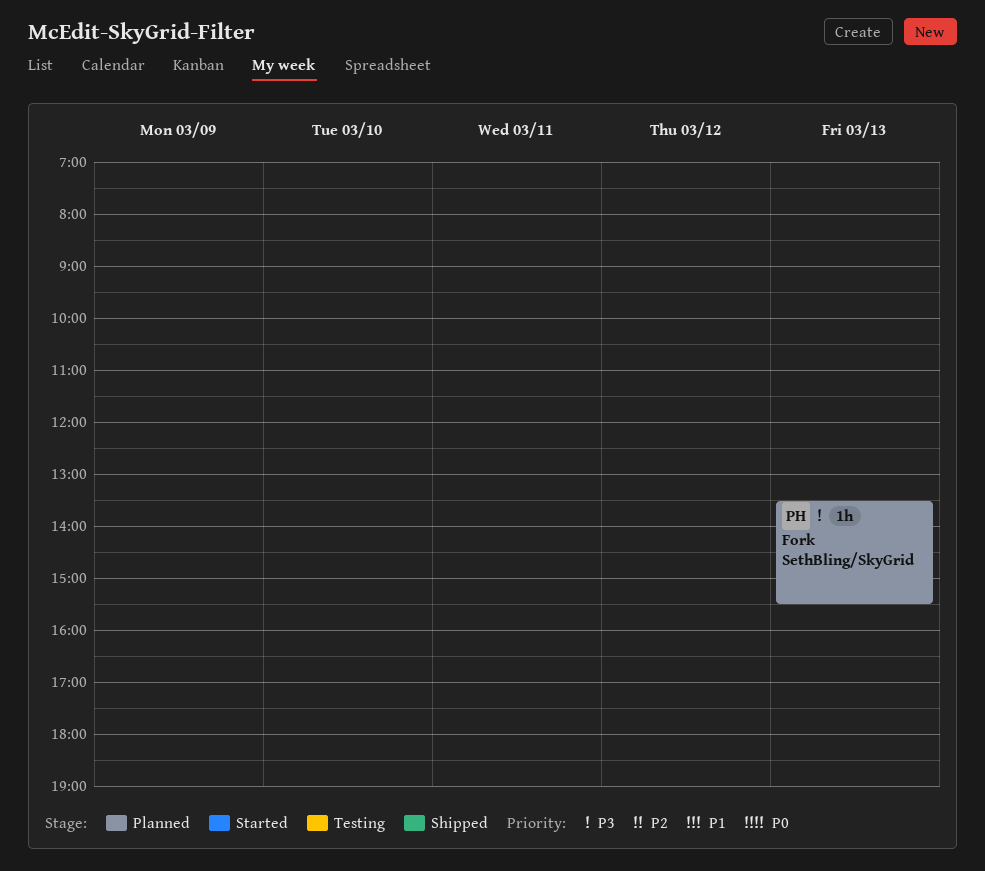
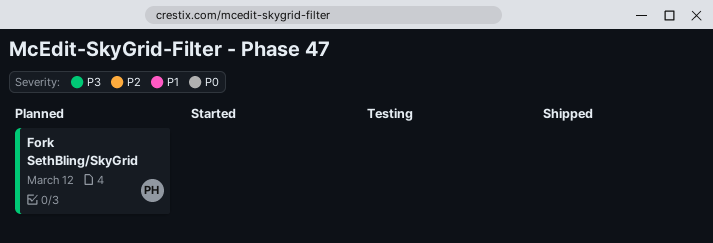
Fork SethBling/SkyGrid, day: Mar 13 -> Mar 12

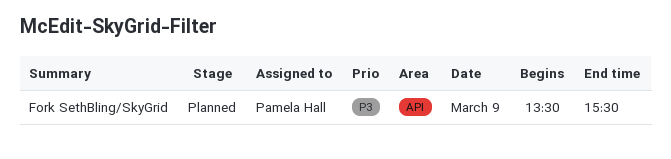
Fork SethBling/SkyGrid, day: Mar 12 -> Mar 9

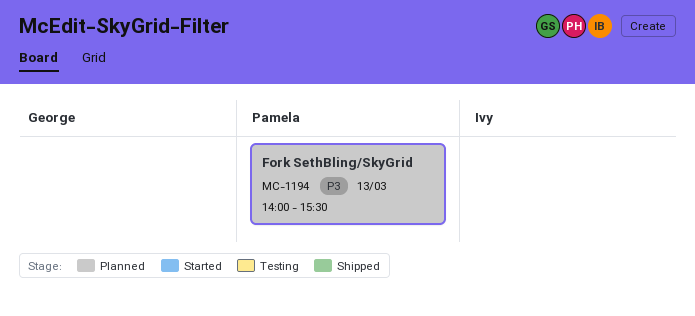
Fork SethBling/SkyGrid, day: Mar 9 -> Mar 13
Fork SethBling/SkyGrid, begins: 13:30 -> 14:00

